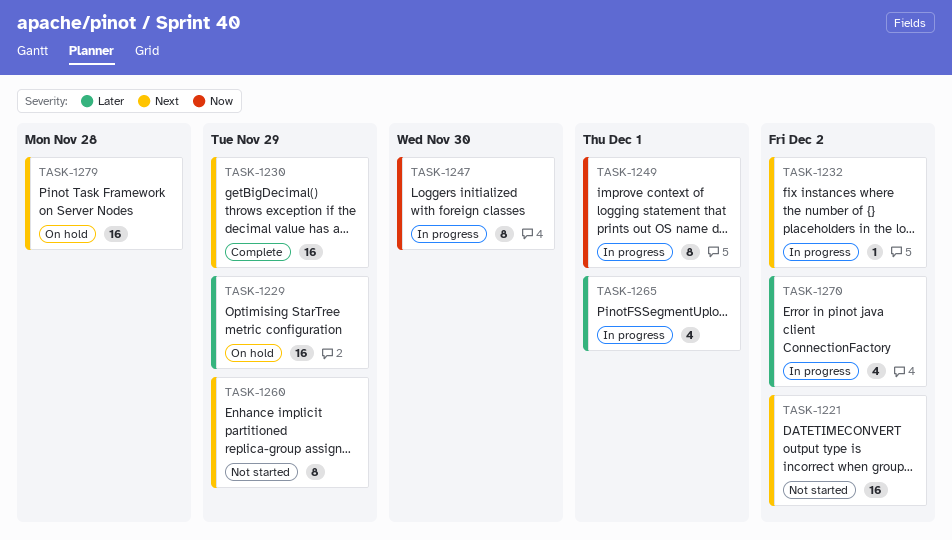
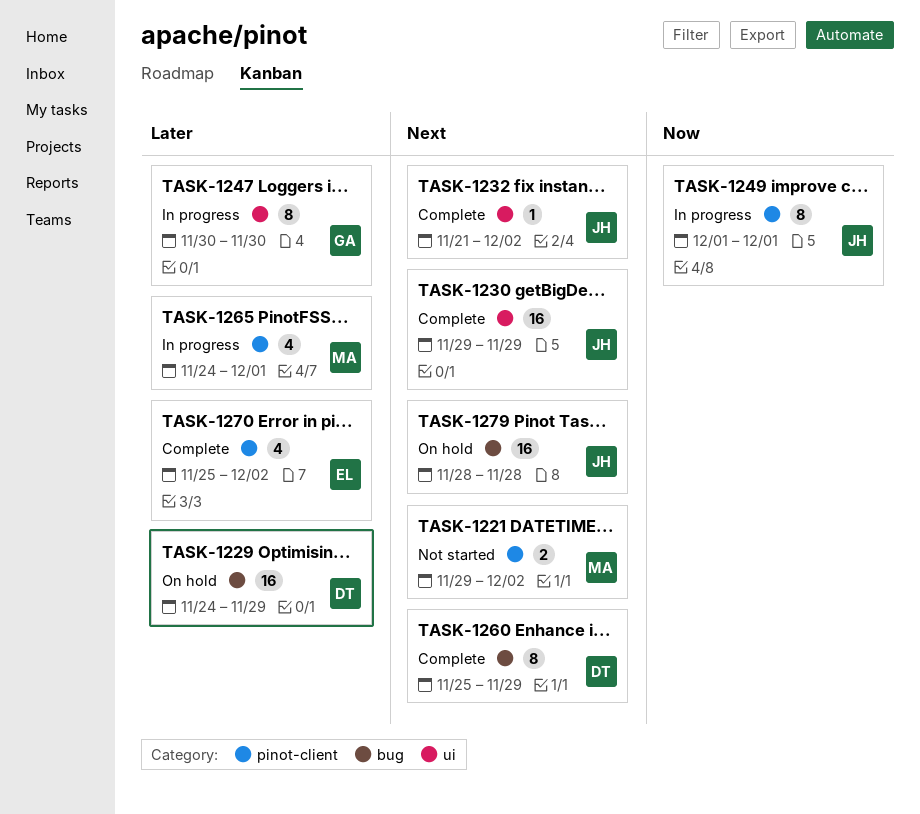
TASK-1221, estimate: 16 -> 2
TASK-1232, status: In progress -> Complete
TASK-1247, priority: Now -> Later
TASK-1260, status: Not started -> Complete
TASK-1270, status: In progress -> Complete

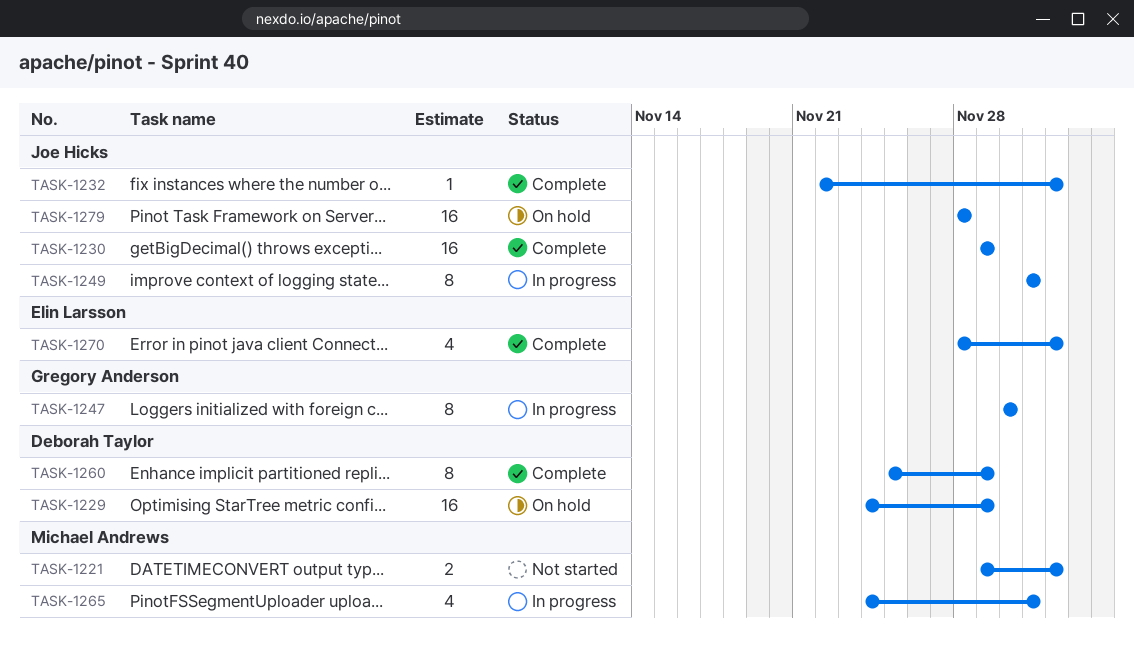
TASK-1232, start: Nov 21 -> Nov 22
TASK-1270, start: Nov 25 -> Nov 28

